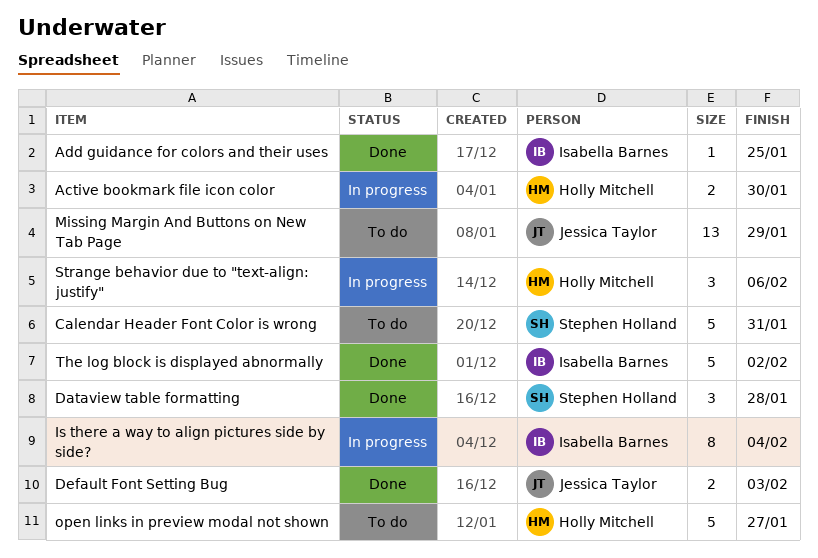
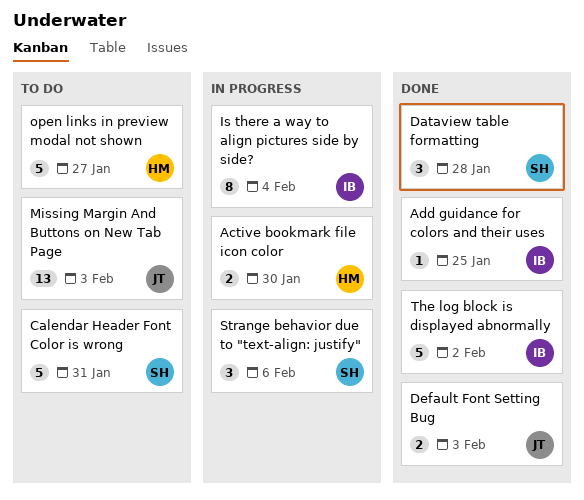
Missing Margin And Buttons on New Tab Page, due: Jan 29 -> Feb 3
Strange behavior due to "text-align: justify", owner: Holly Mitchell -> Stephen Holland

